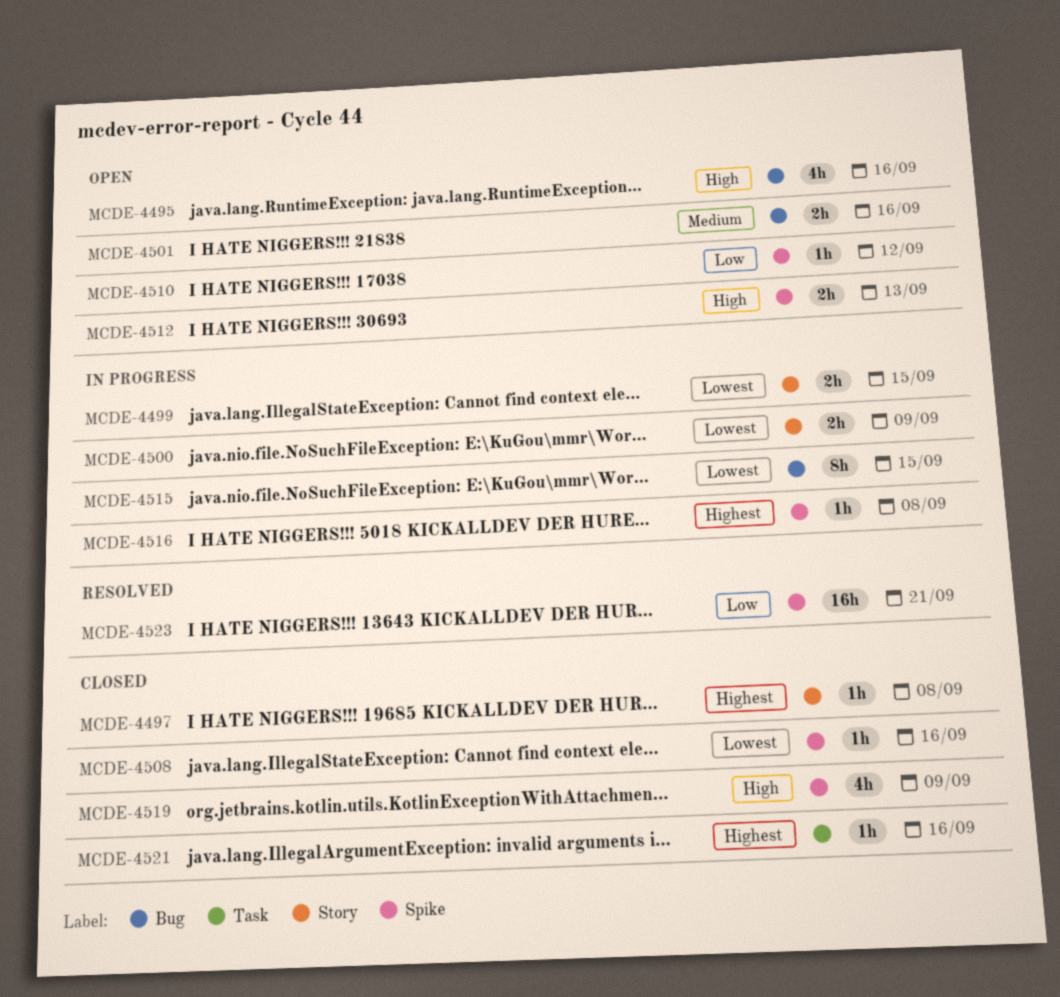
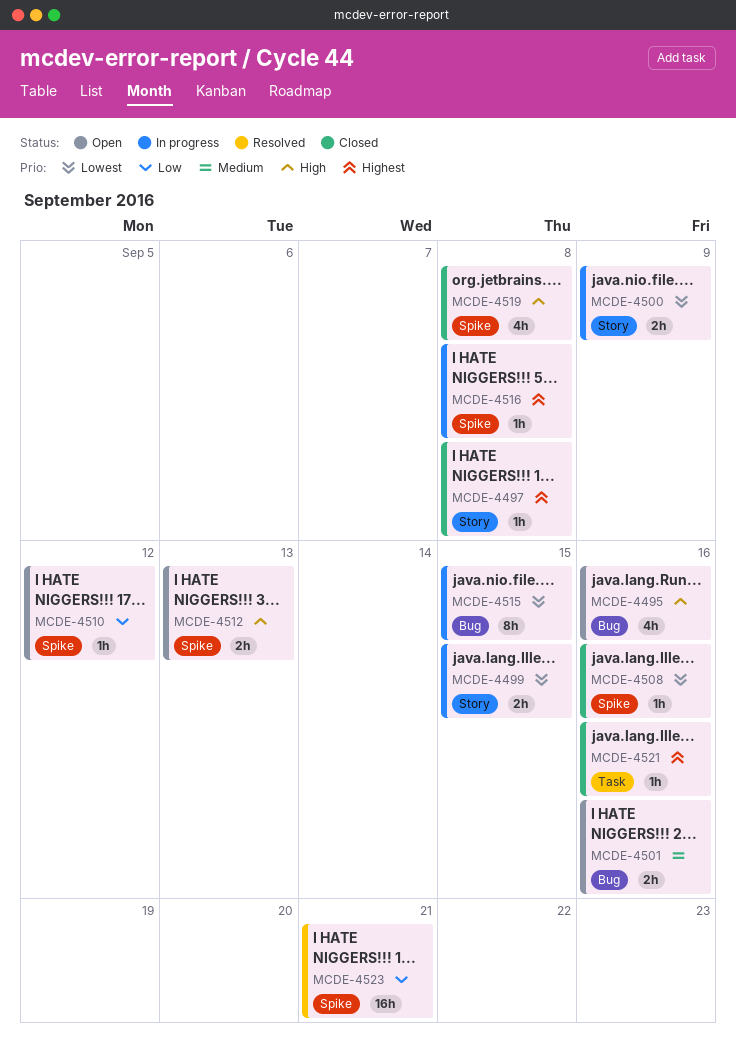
MCDE-4519, due: Sep 9 -> Sep 8

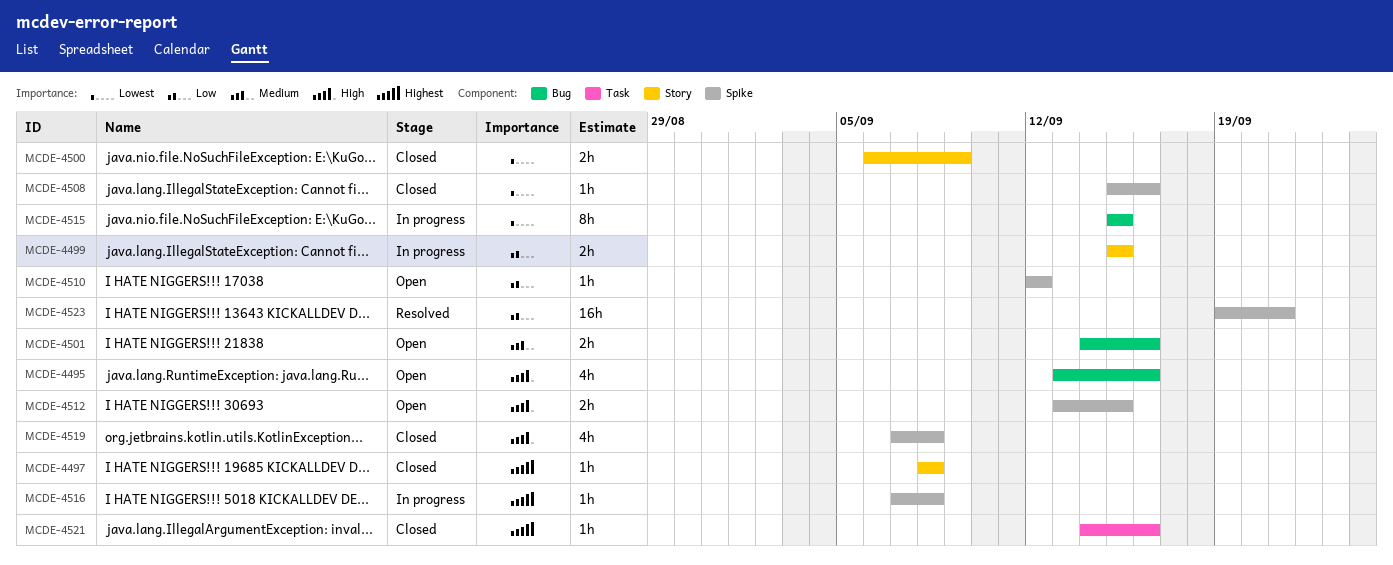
MCDE-4499, priority: Lowest -> Low
MCDE-4500, status: In progress -> Closed
MCDE-4512, due: Sep 13 -> Sep 15

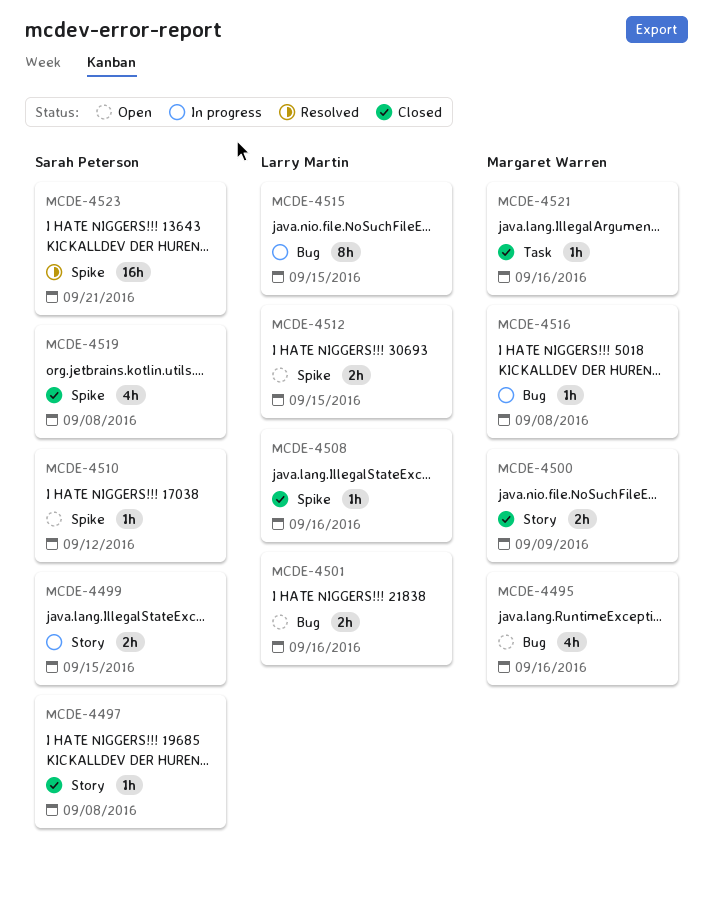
MCDE-4516, label: Spike -> Bug

